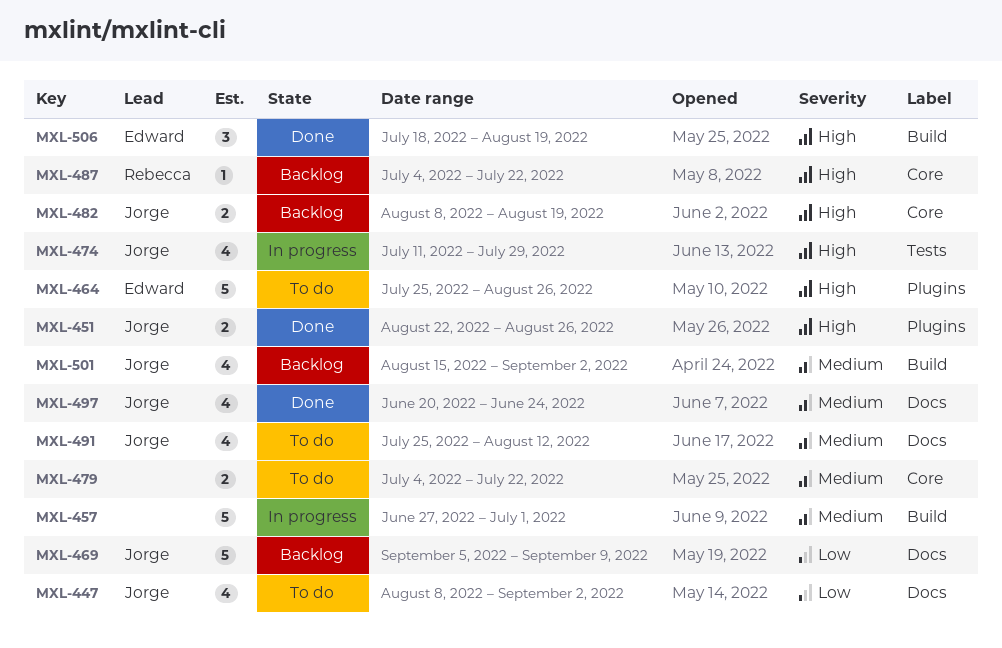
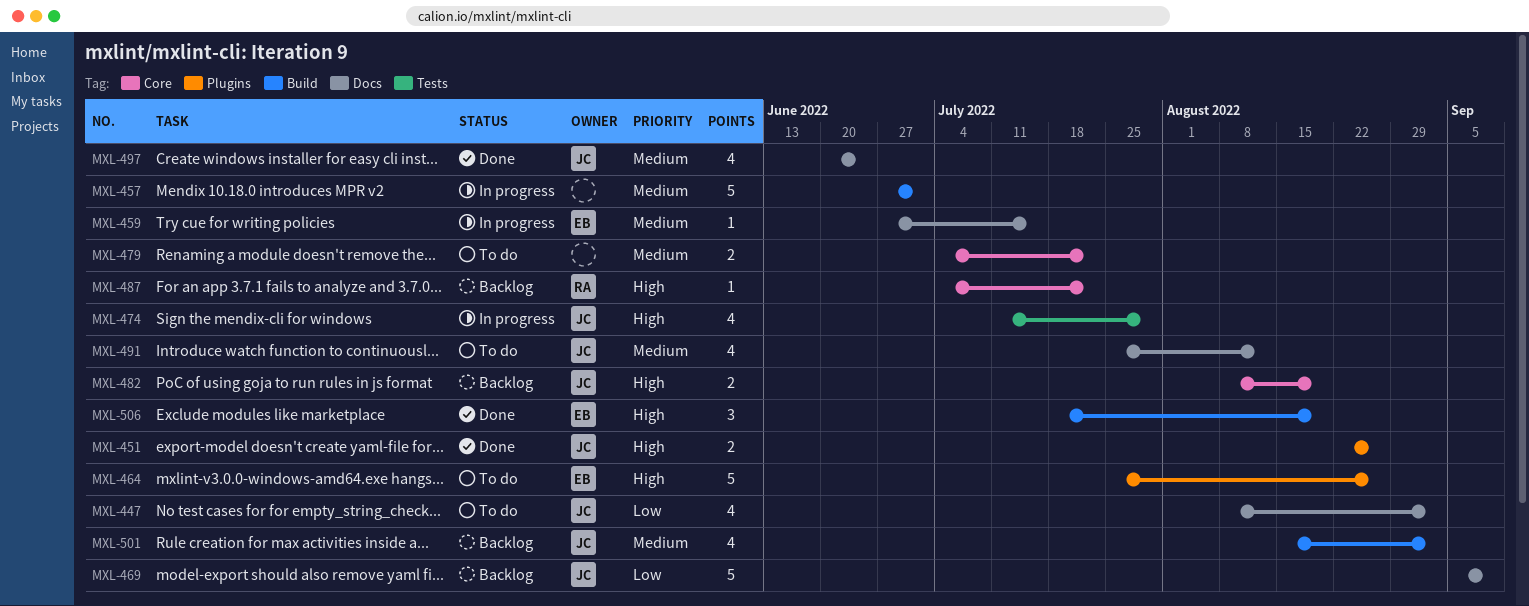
MXL-459: none -> present

